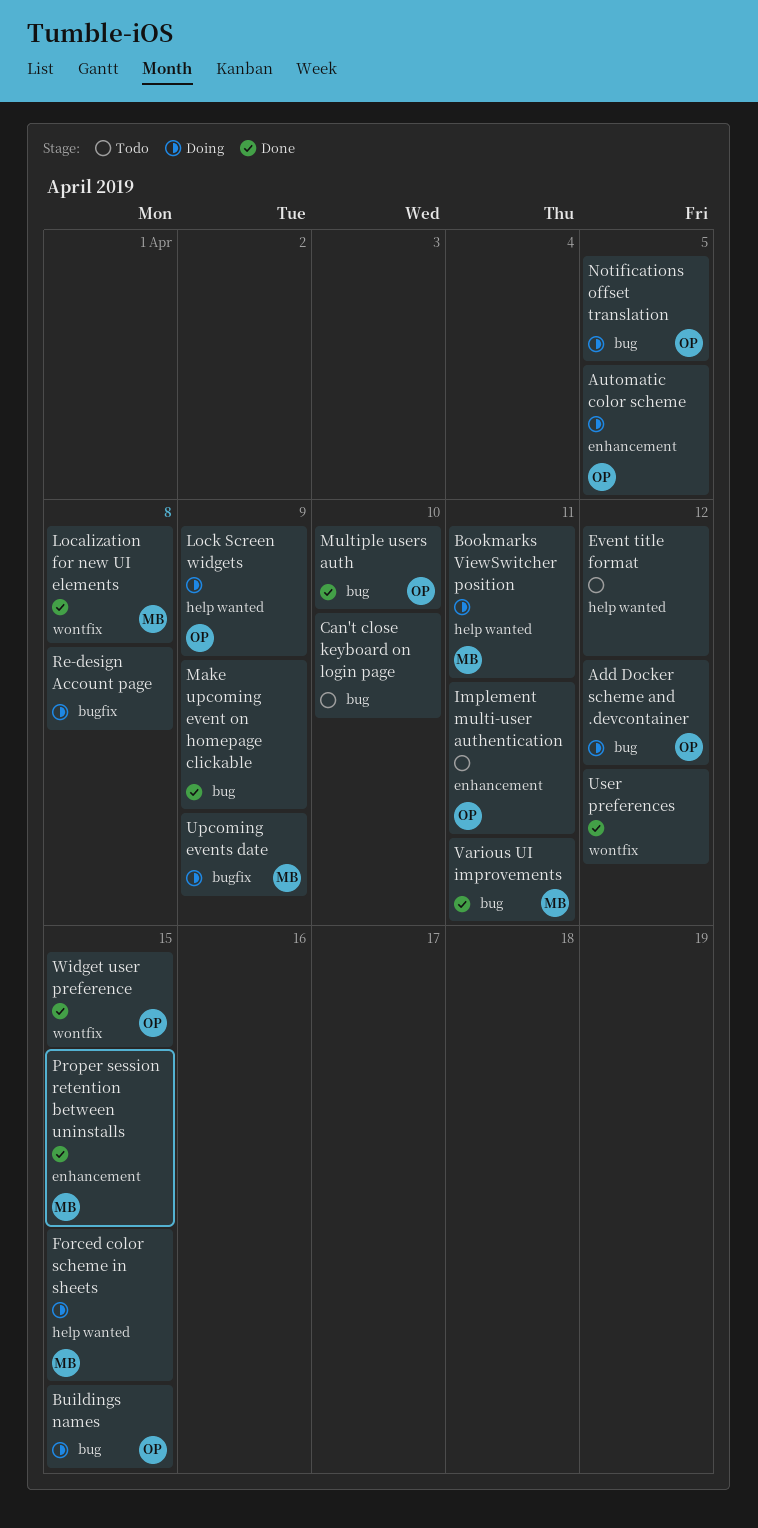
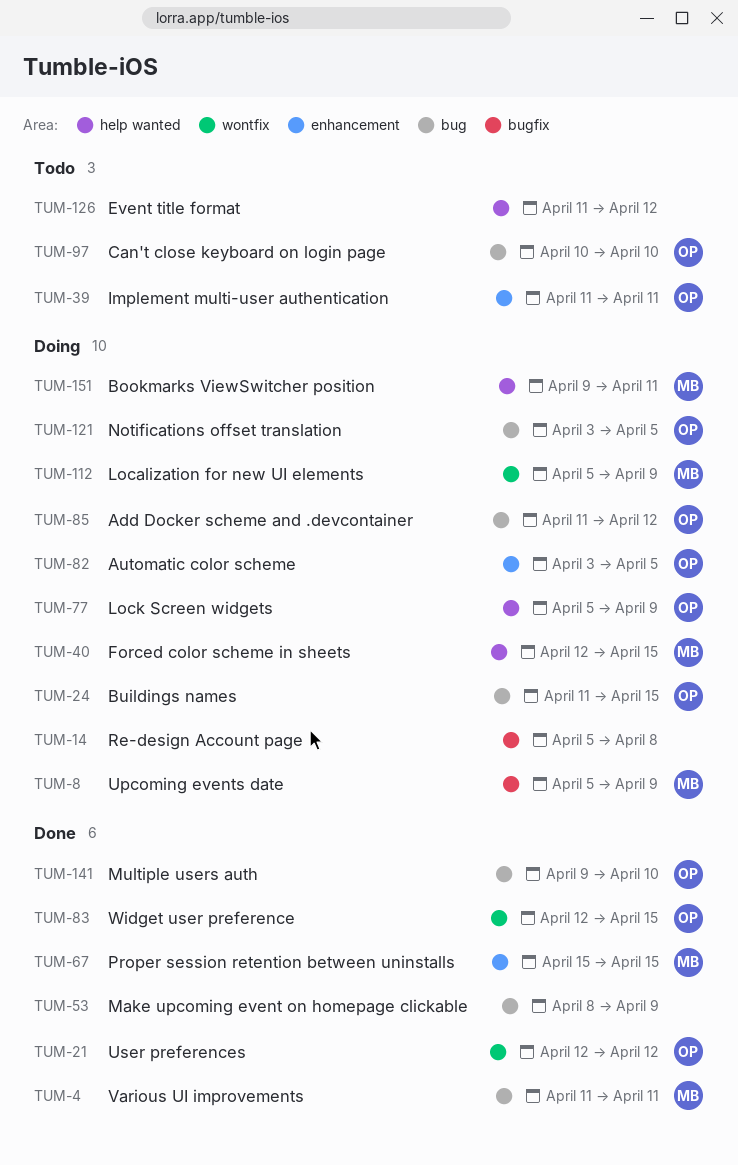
Can't close keyboard on login page, owner: none -> OP
Localization for new UI elements, status: Done -> Doing
Localization for new UI elements, due: Apr 8 -> Apr 9
User preferences, owner: none -> OP

